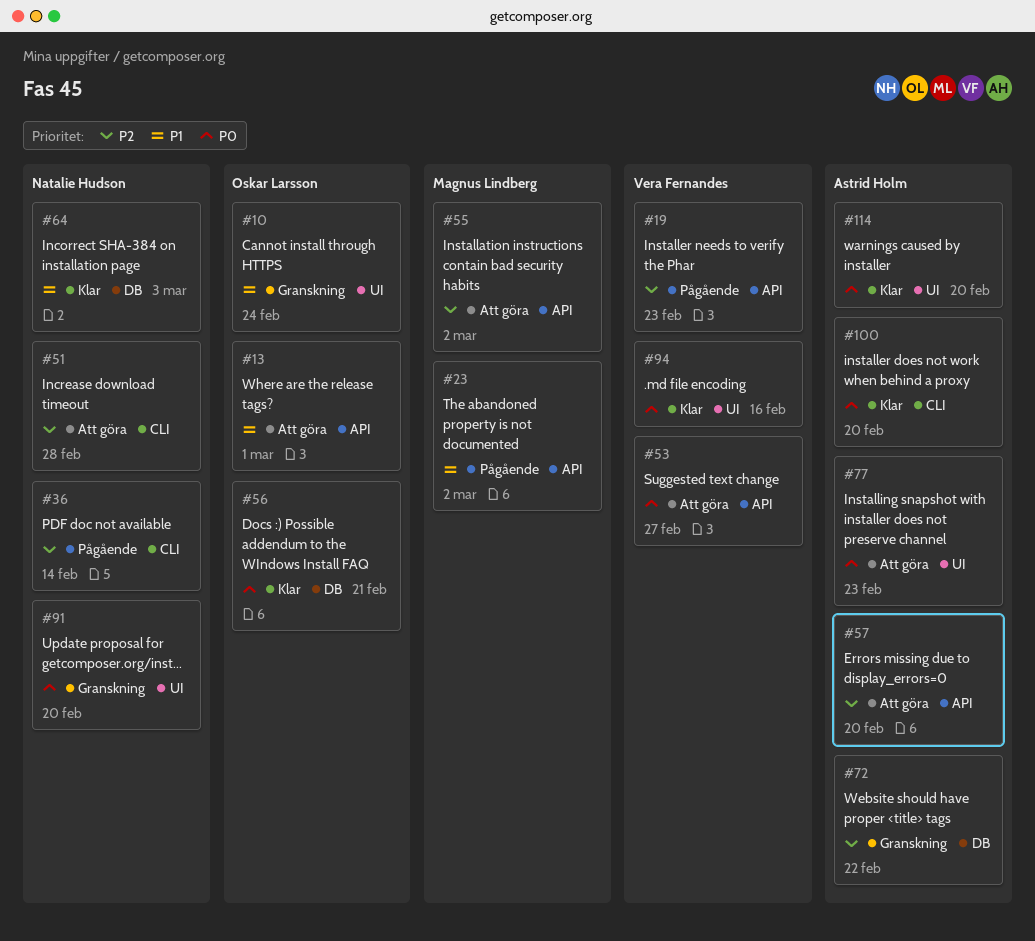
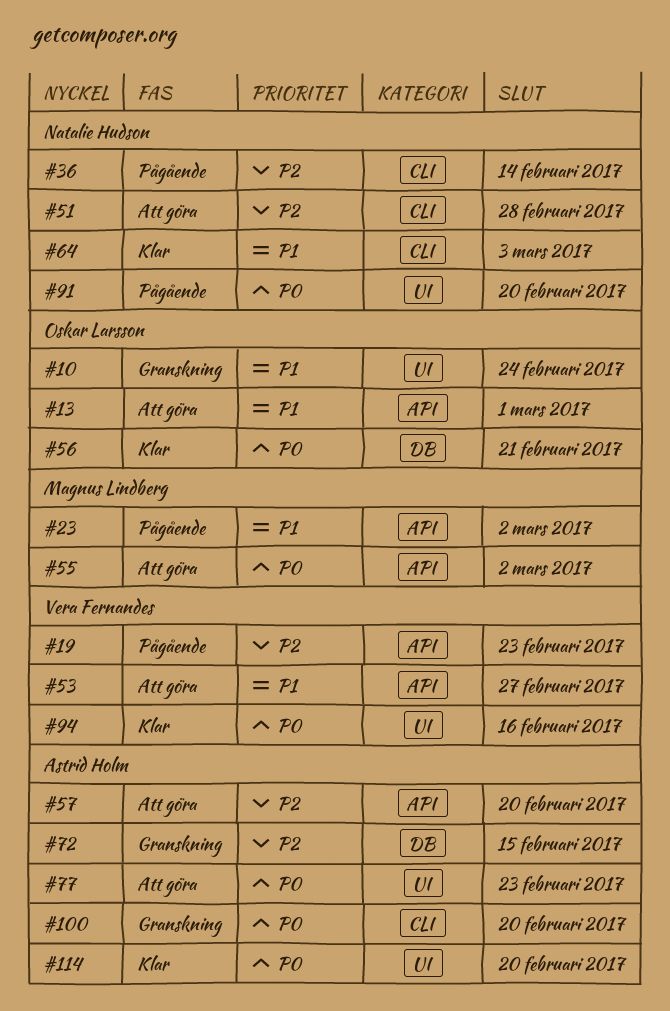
#53, priority: P0 -> P1
#55, priority: P2 -> P0
#64, label: DB -> CLI
#72, due: Feb 22 -> Feb 15
#91, status: Granskning -> Pågående
#100, status: Klar -> Granskning

